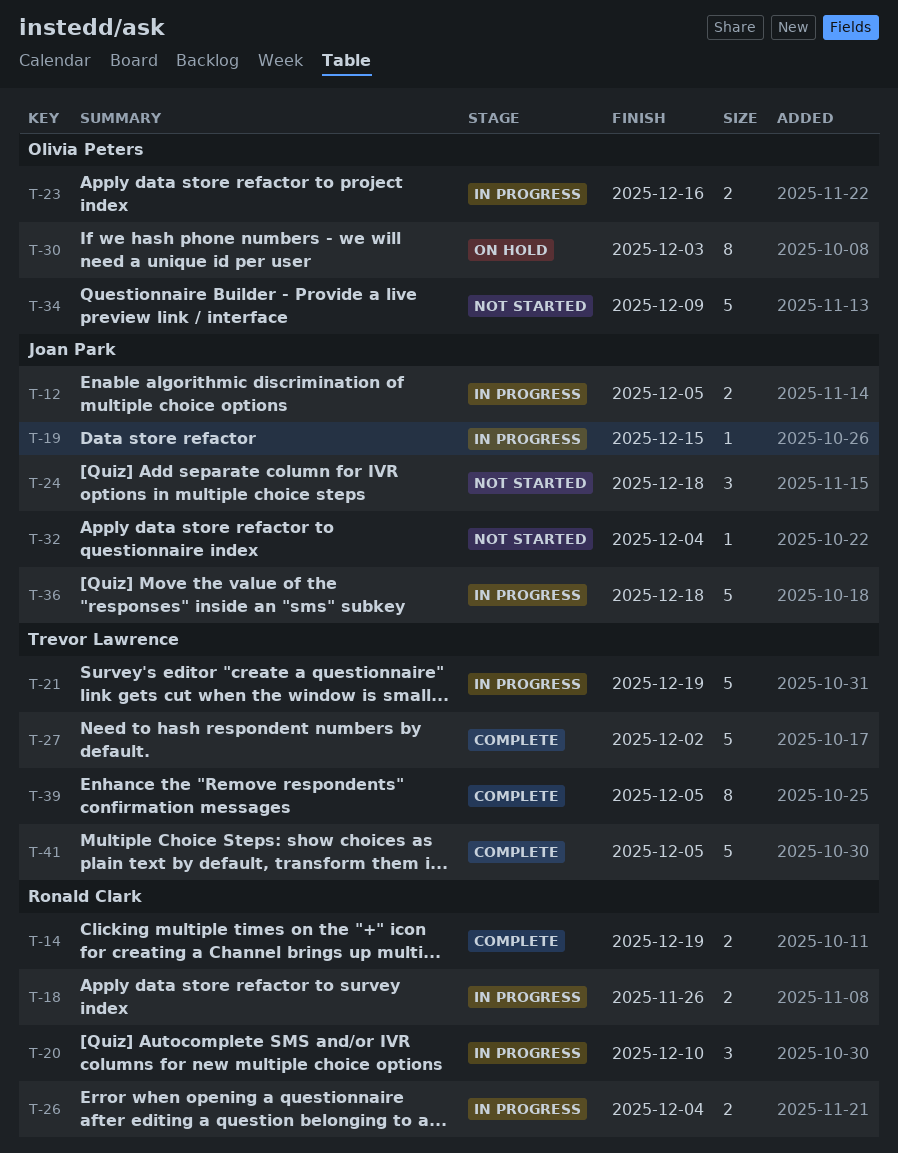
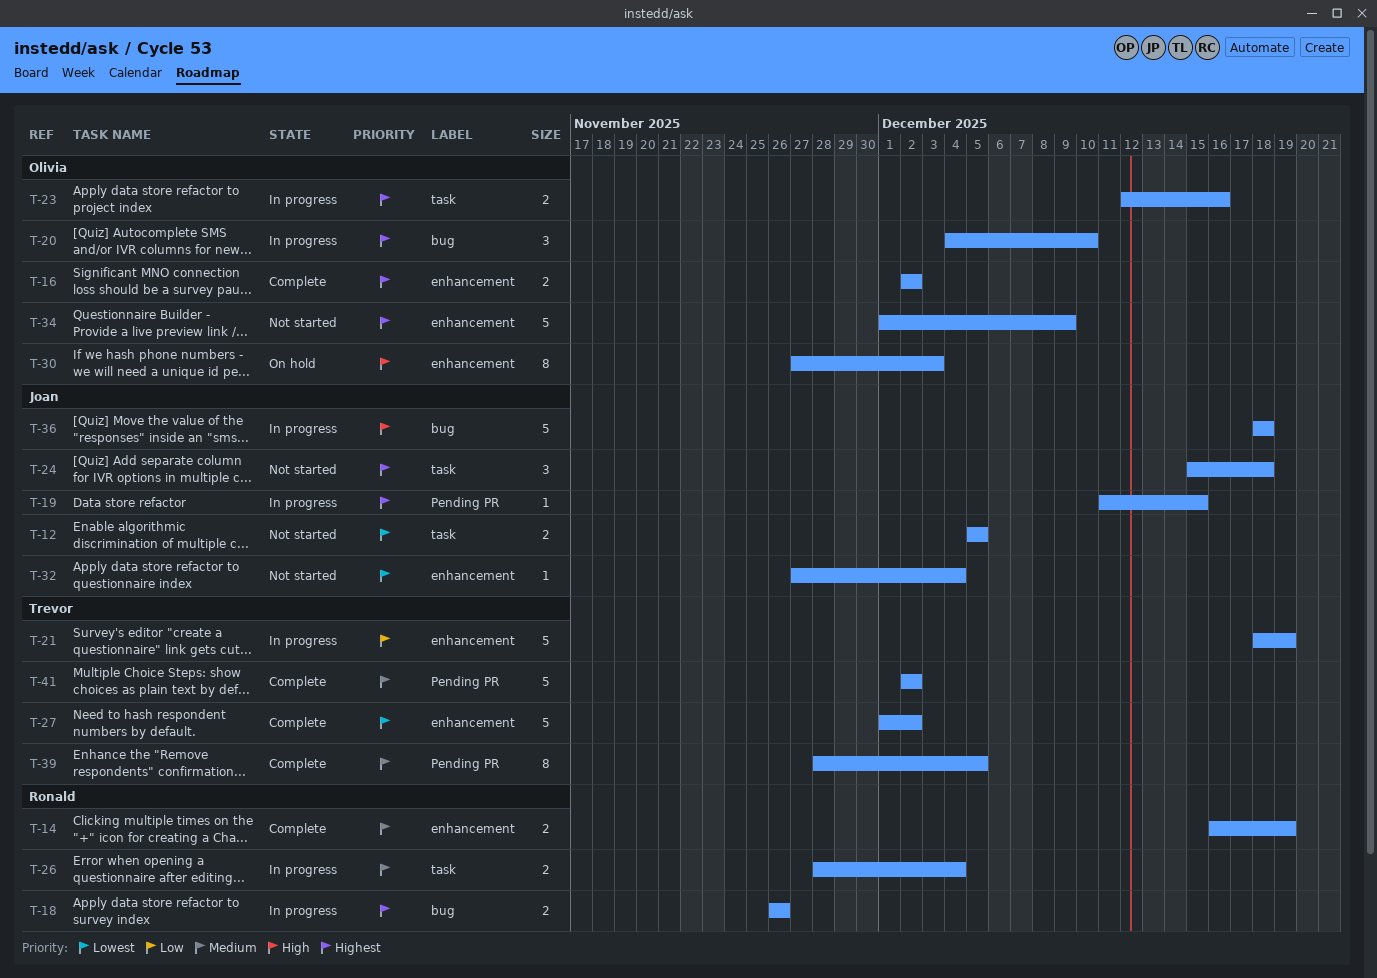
T-12, status: In progress -> Not started
T-16: none -> present
T-20, owner: Ronald Clark -> Olivia Peters
T-41, due: Dec 5 -> Dec 2

